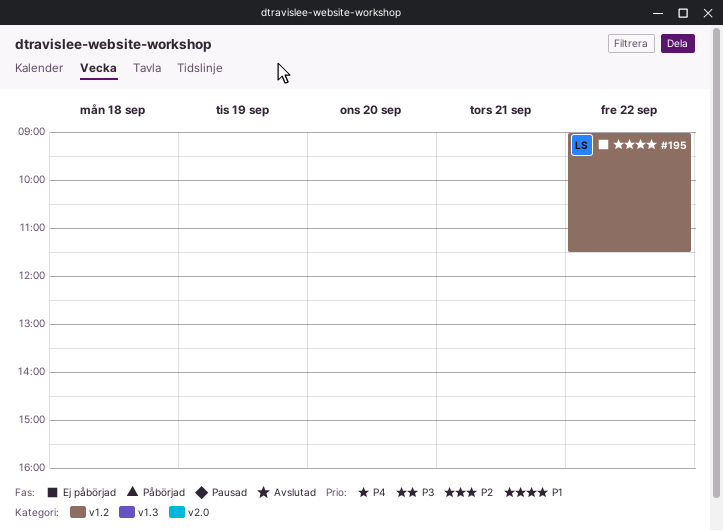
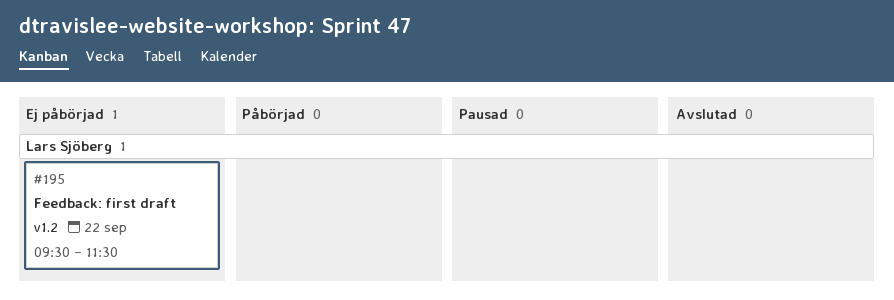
#195, begins: 09:00 -> 09:30

